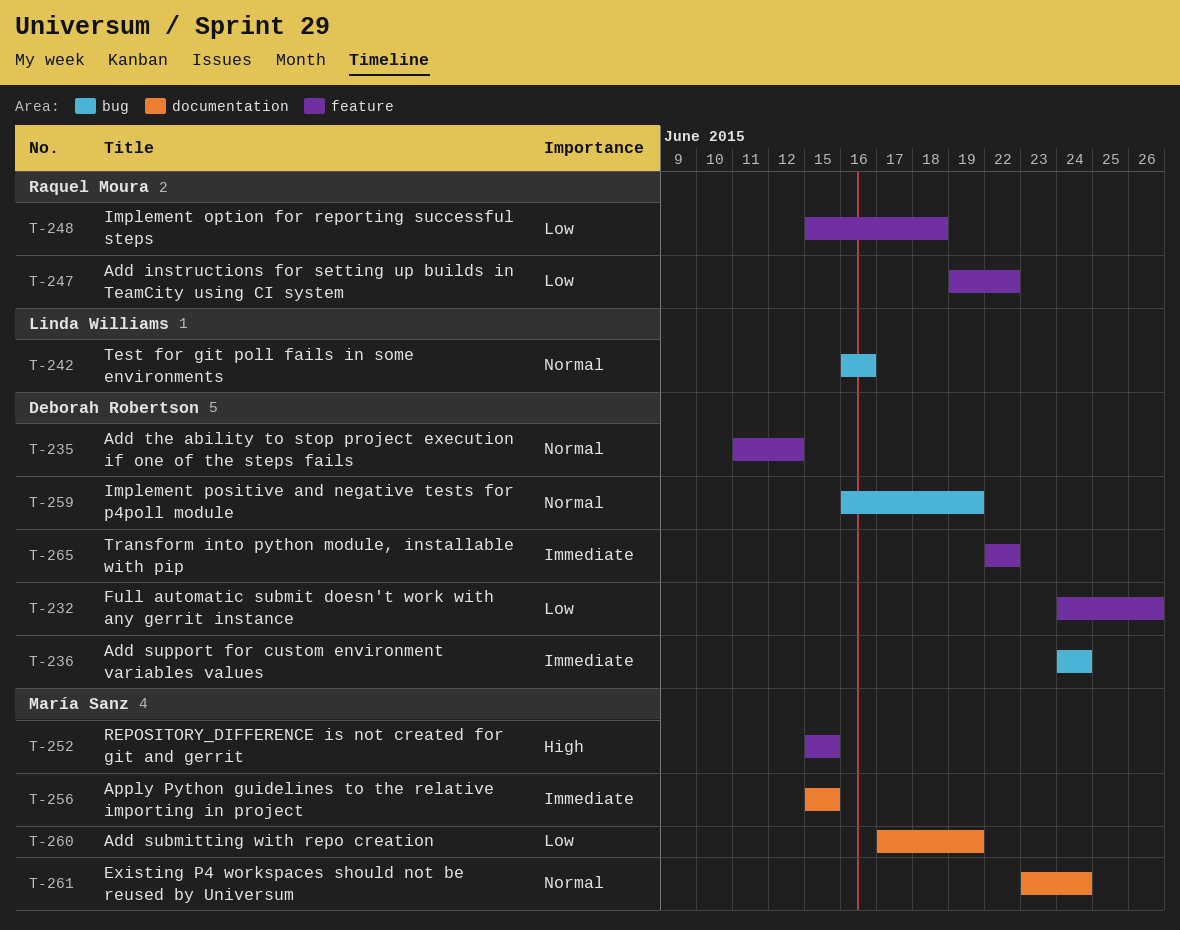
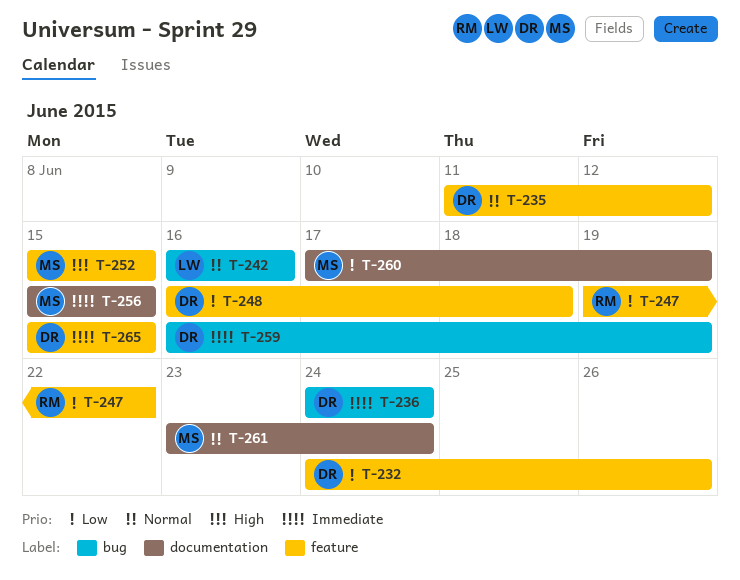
T-248, owner: Raquel Moura -> Deborah Robertson
T-248, start: Jun 15 -> Jun 16
T-259, priority: Normal -> Immediate
T-265, start: Jun 22 -> Jun 15
T-265, due: Jun 22 -> Jun 15

